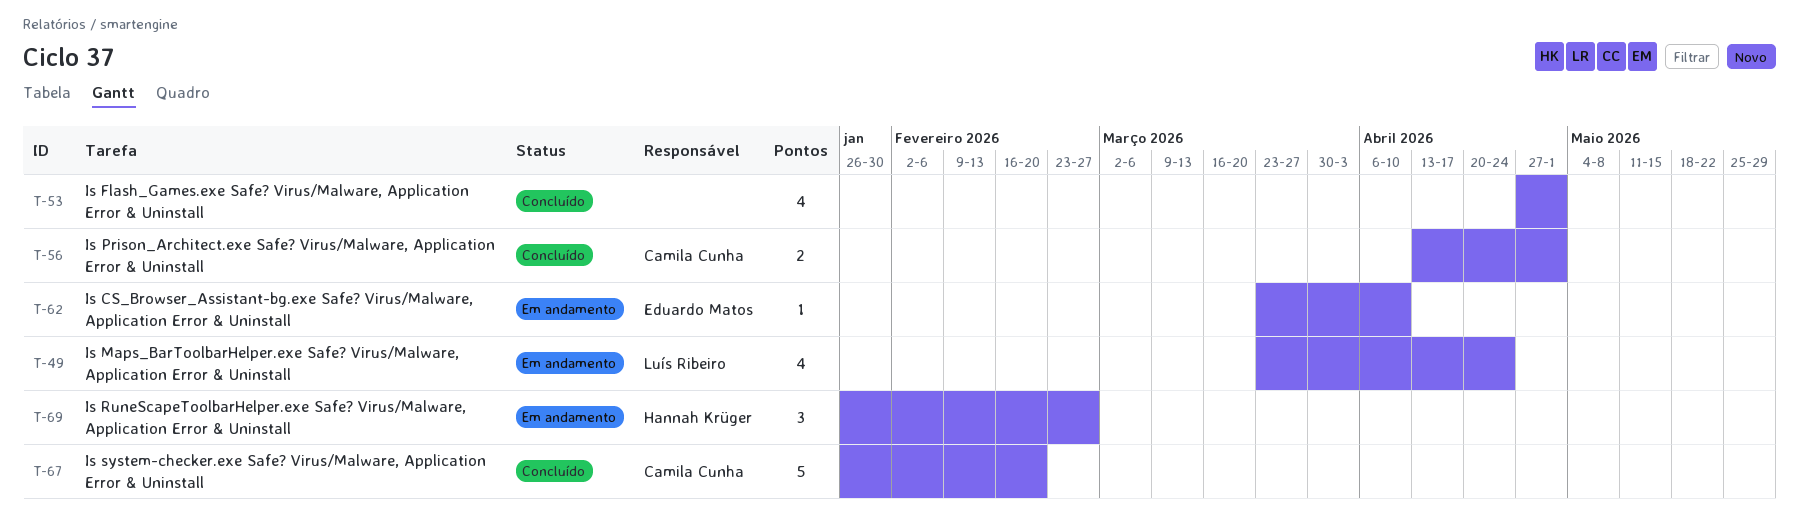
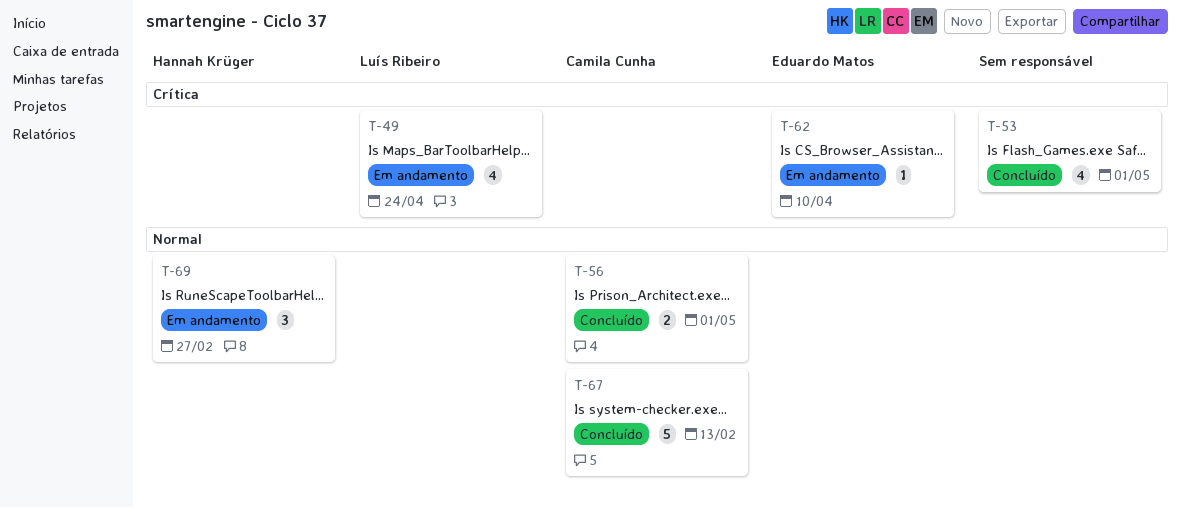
T-67, due: Feb 20 -> Feb 13

